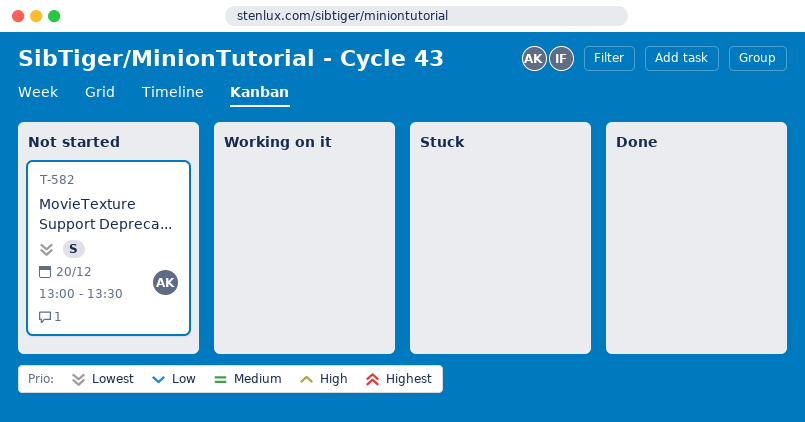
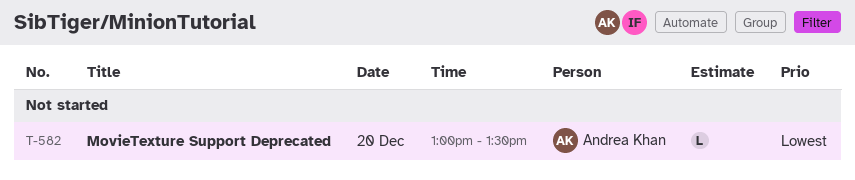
T-582, estimate: S -> L

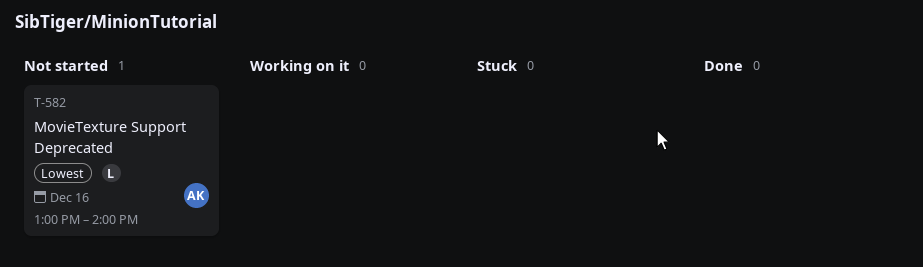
T-582, day: Dec 20 -> Dec 16
T-582, ends: 13:30 -> 14:00

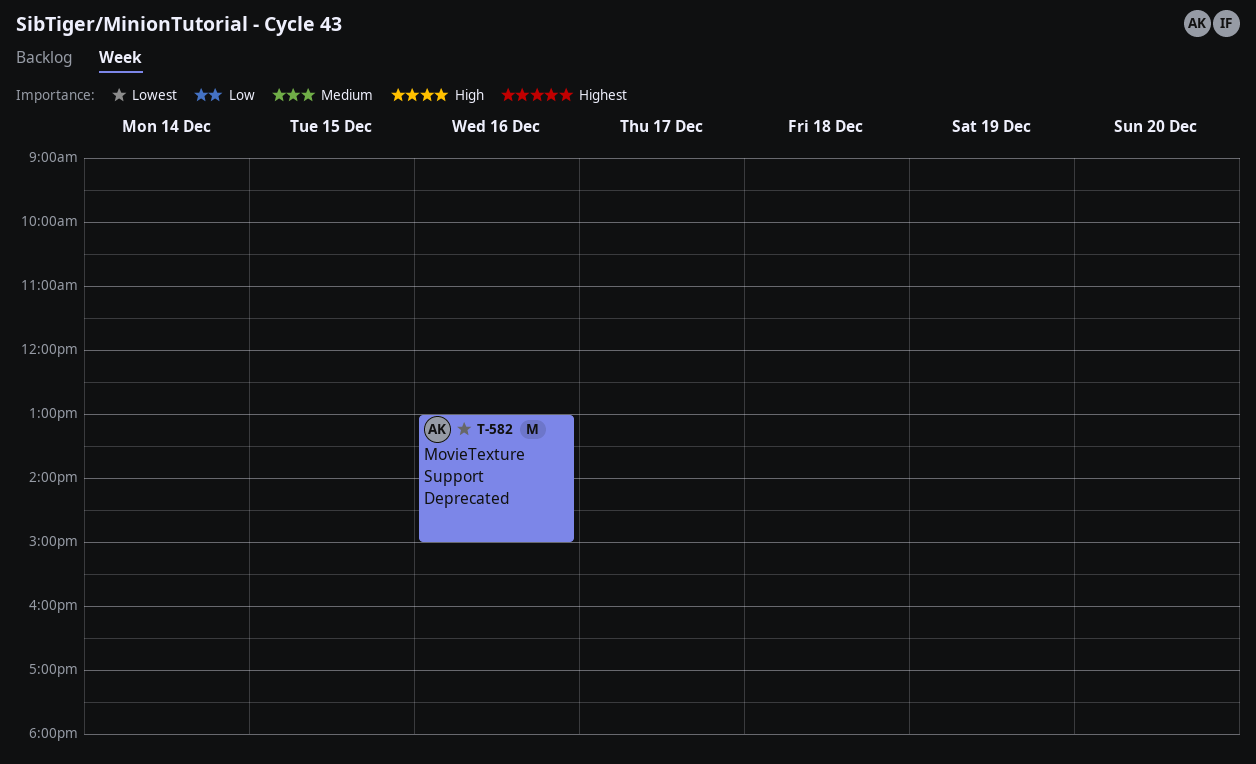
T-582, estimate: L -> M
T-582, ends: 14:00 -> 15:00

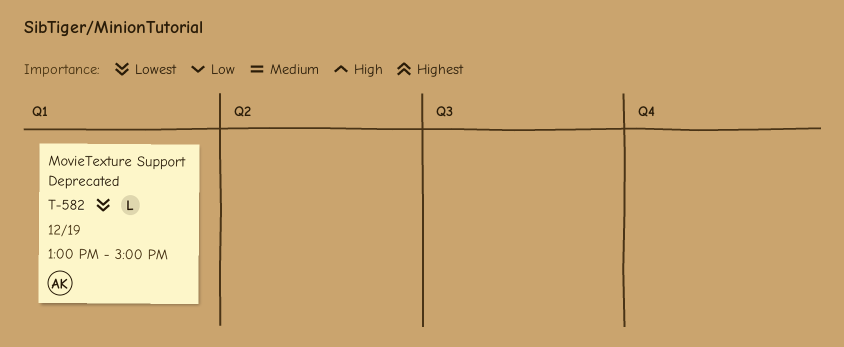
T-582, estimate: M -> L
T-582, day: Dec 16 -> Dec 19

